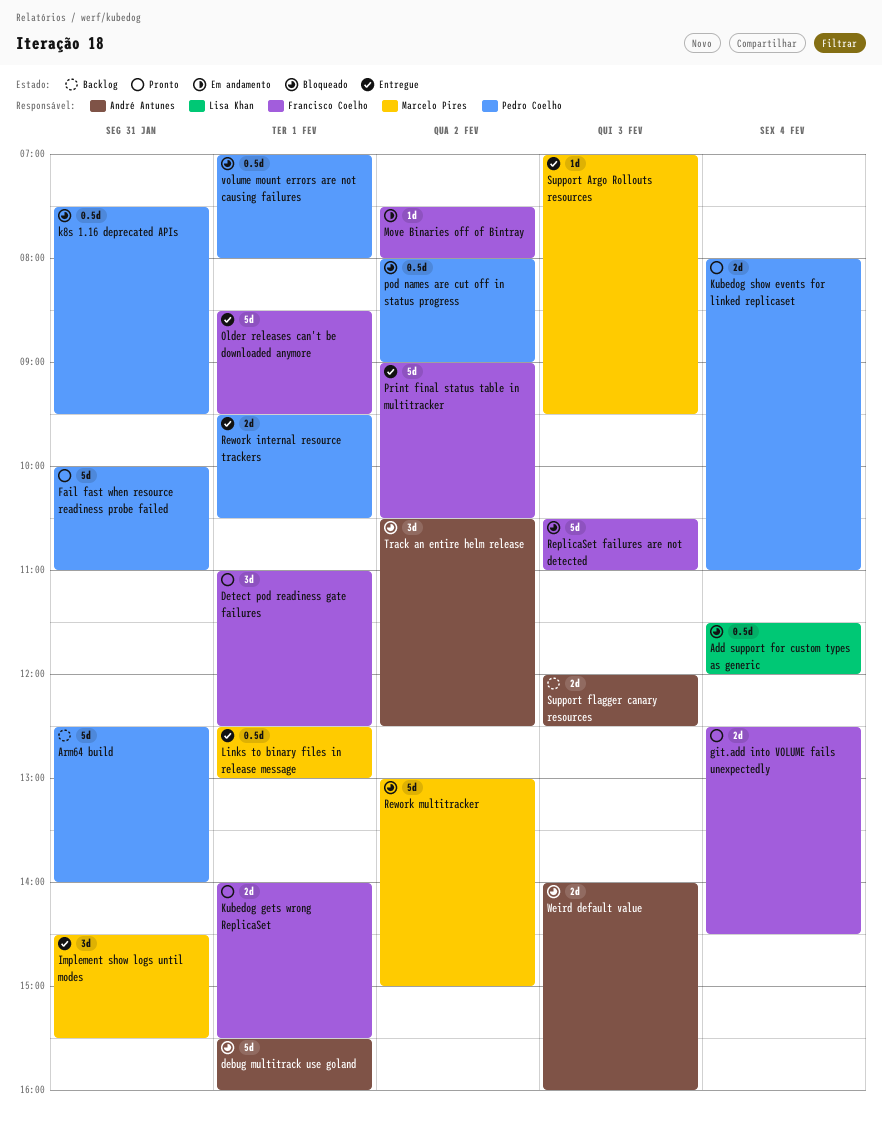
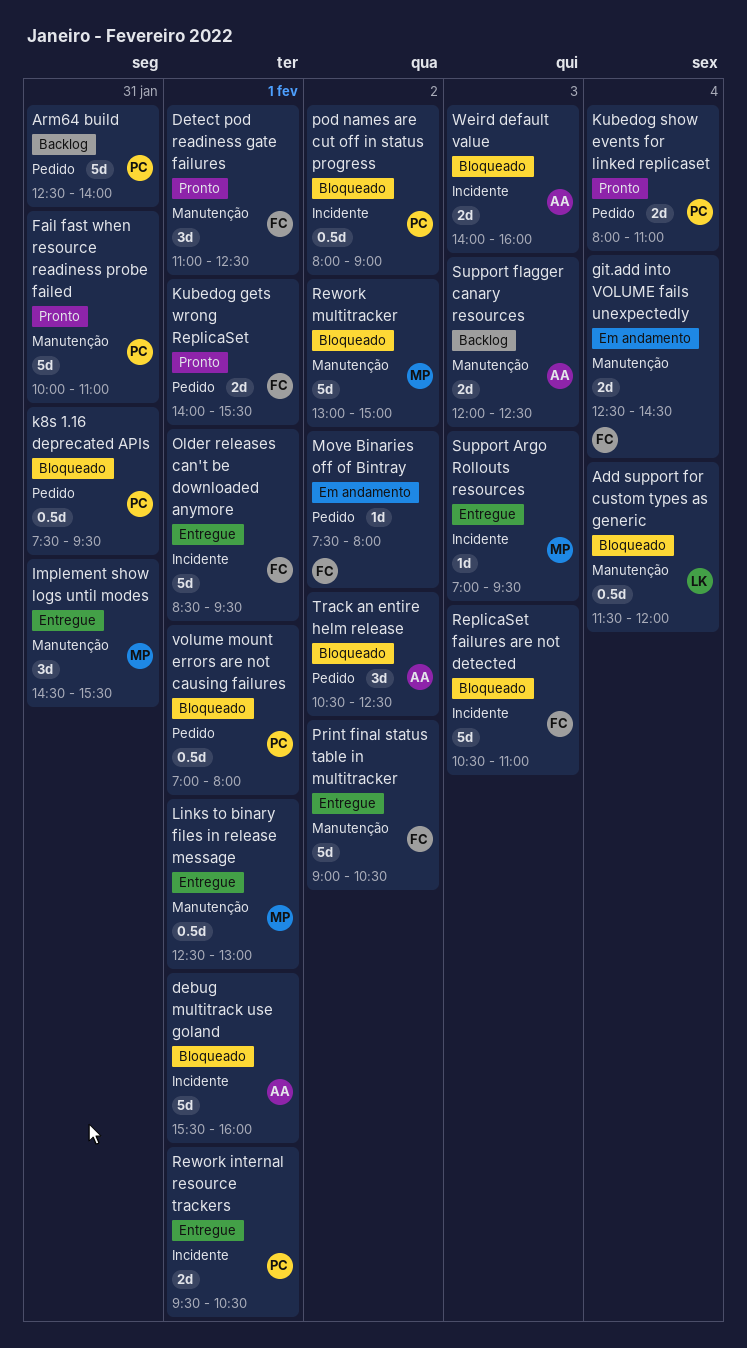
git.add into VOLUME fails unexpectedly, status: Pronto -> Em andamento

